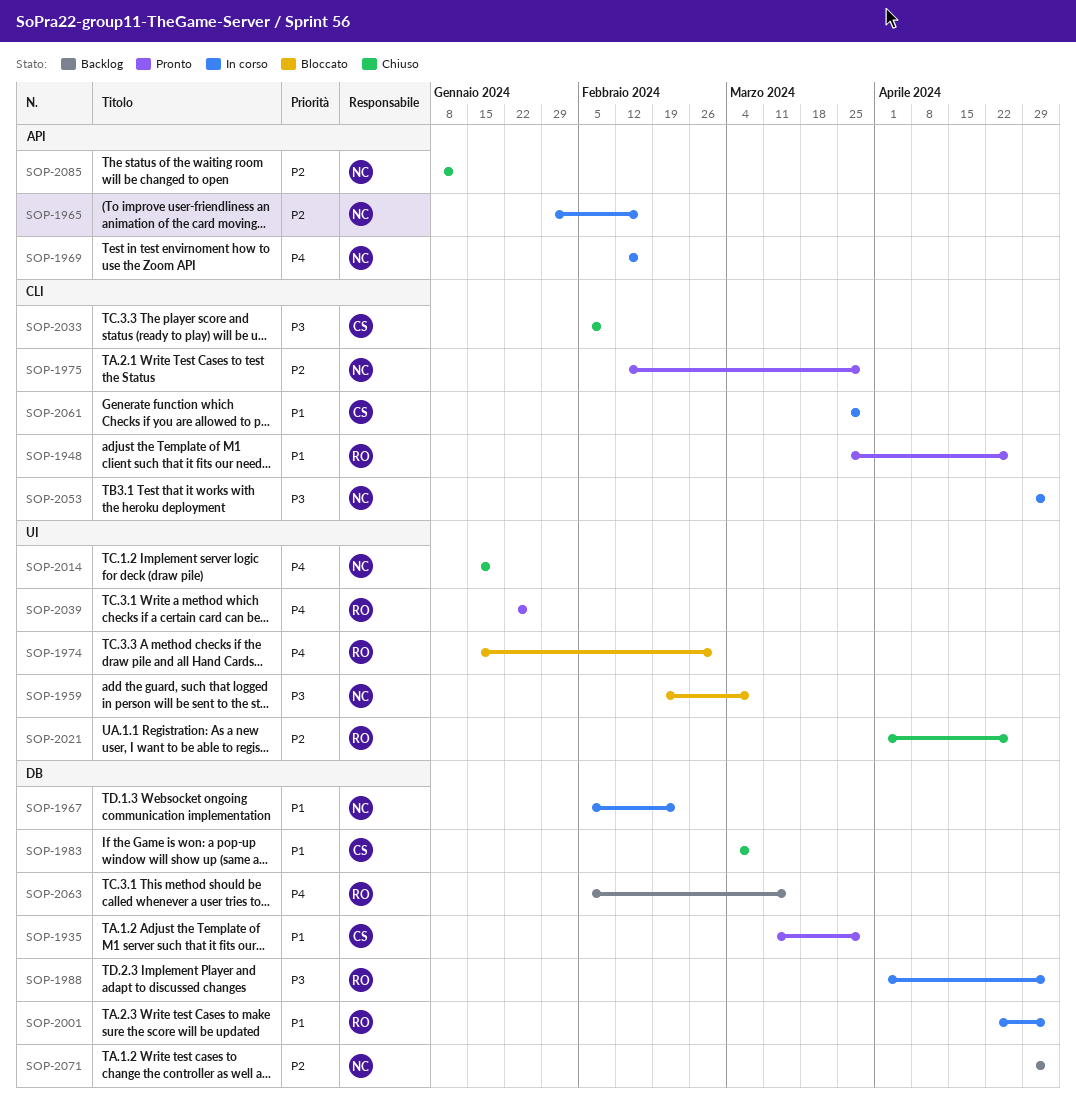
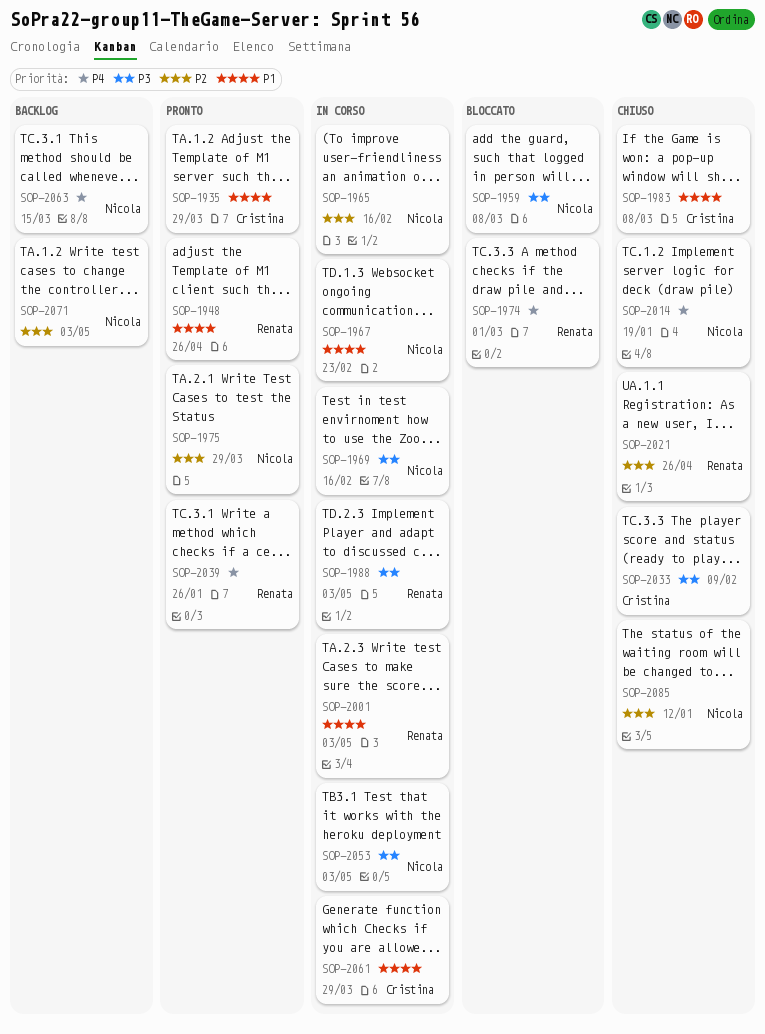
SOP-1969, priority: P4 -> P3
SOP-2063, owner: Renata -> Nicola

